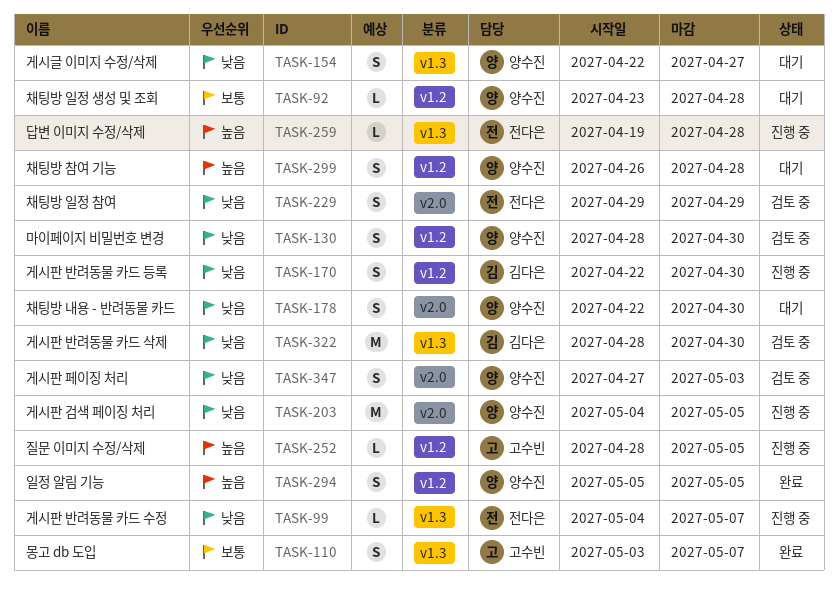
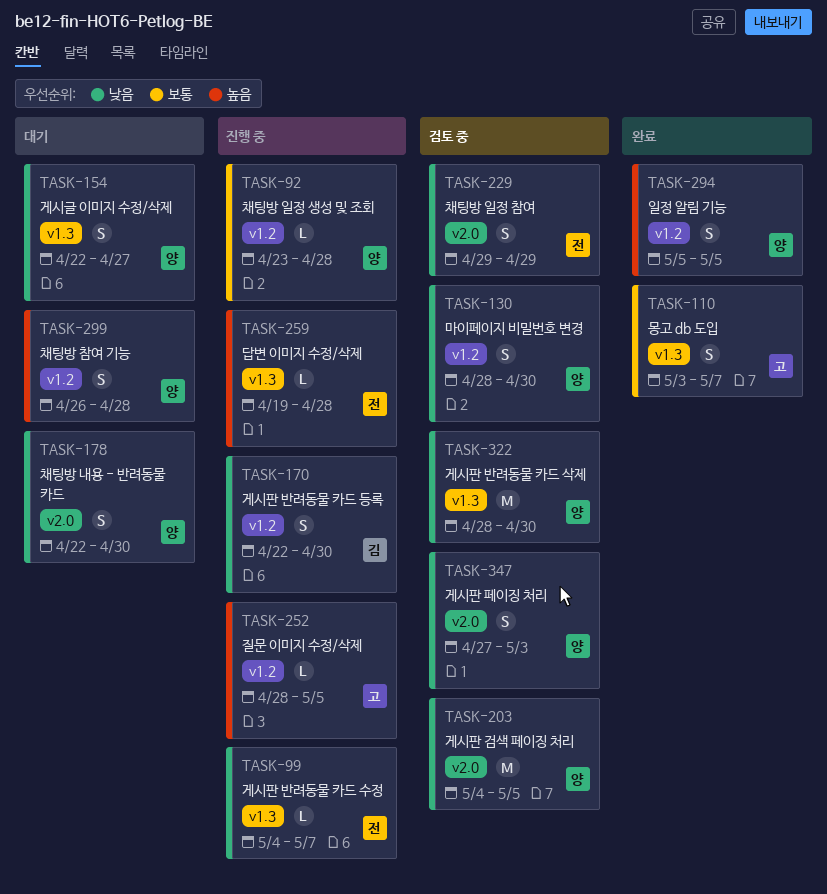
TASK-92, status: 대기 -> 진행 중
TASK-203, status: 진행 중 -> 검토 중
TASK-322, owner: 김다은 -> 양수진

